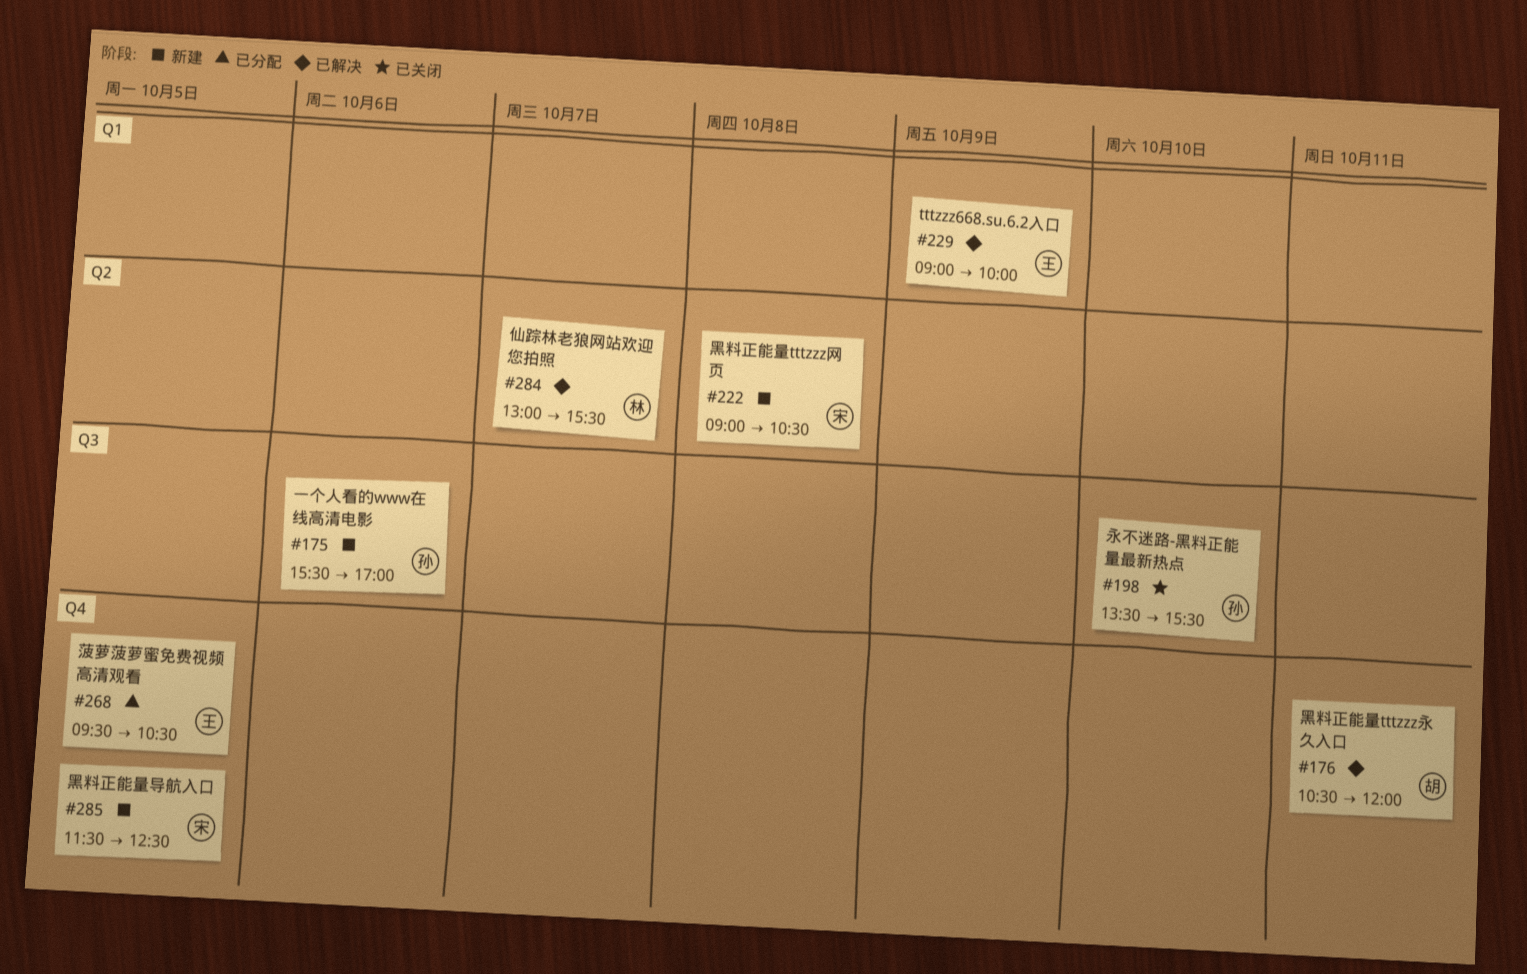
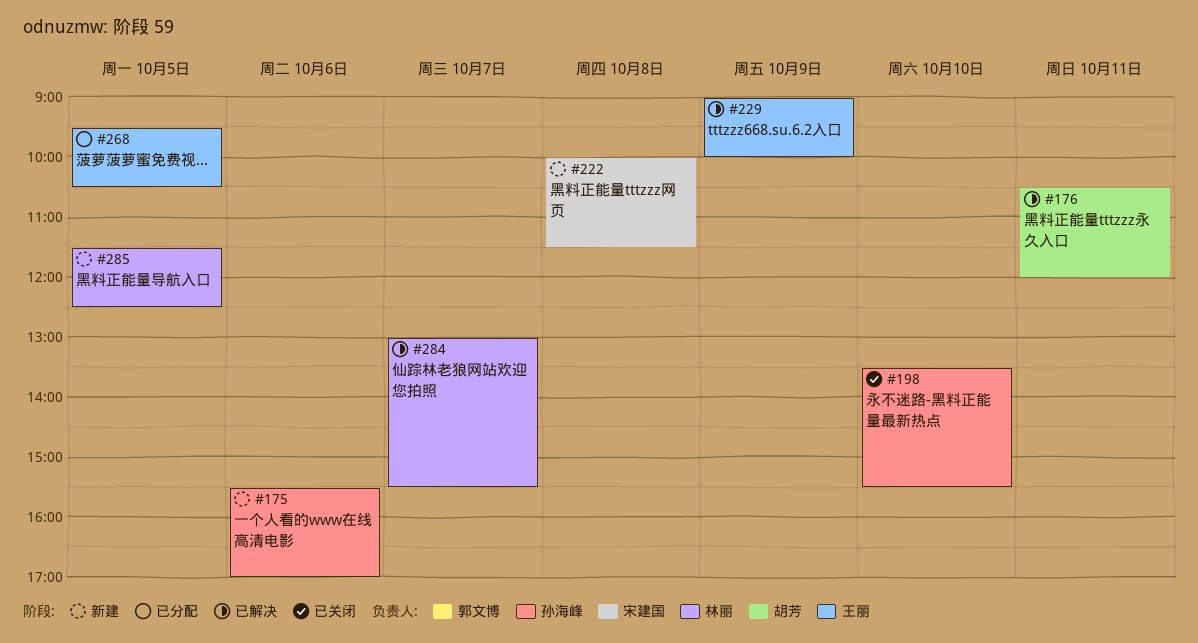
#222, begins: 09:00 -> 10:00
#222, ends: 10:30 -> 11:30
#285, owner: 宋建国 -> 林丽

